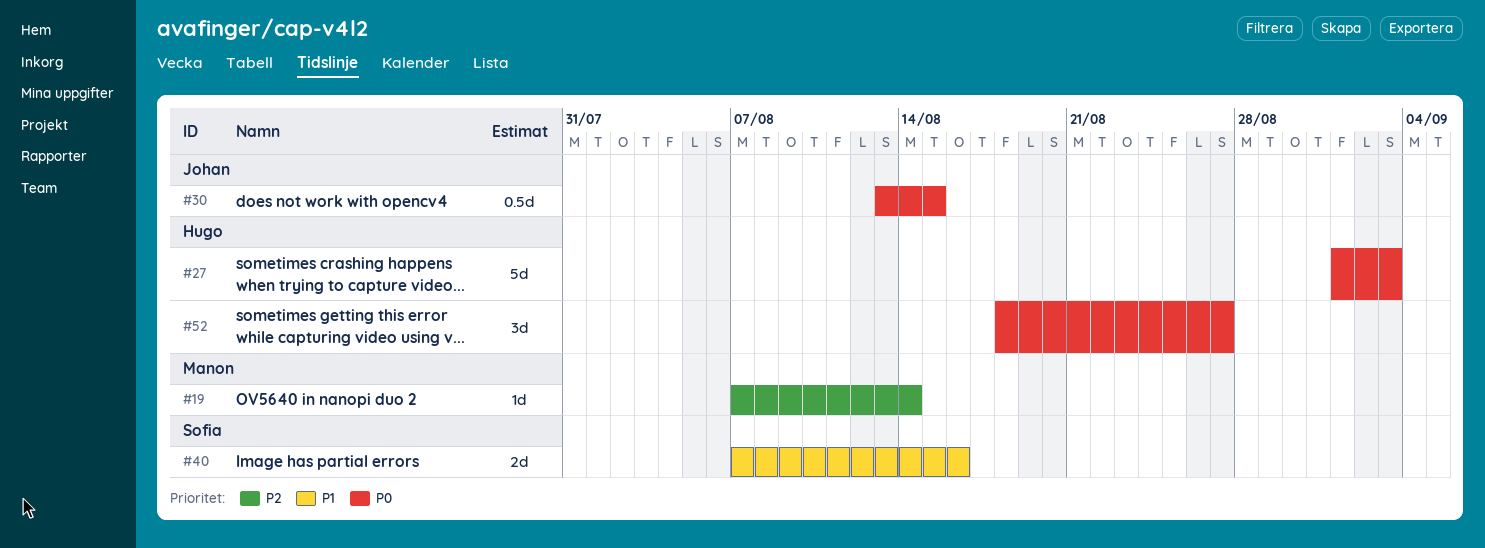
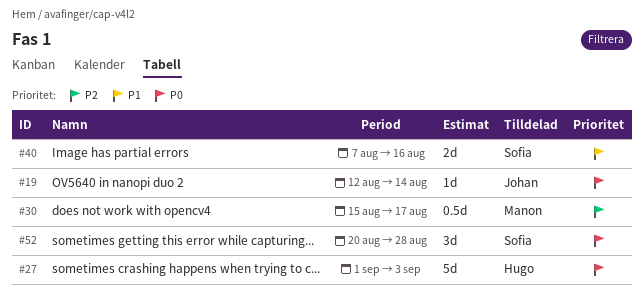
#19, owner: Manon -> Johan
#19, priority: P2 -> P0
#19, start: Aug 7 -> Aug 12
#30, owner: Johan -> Manon
#30, priority: P0 -> P2
#30, start: Aug 13 -> Aug 15
#30, due: Aug 15 -> Aug 17
#52, owner: Hugo -> Sofia
#52, start: Aug 18 -> Aug 20
#52, due: Aug 27 -> Aug 28

